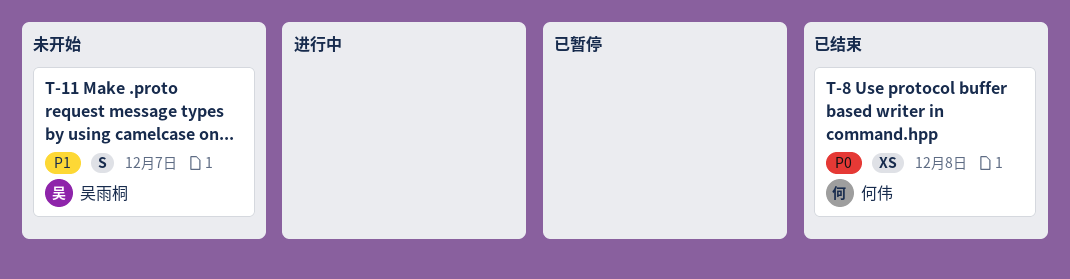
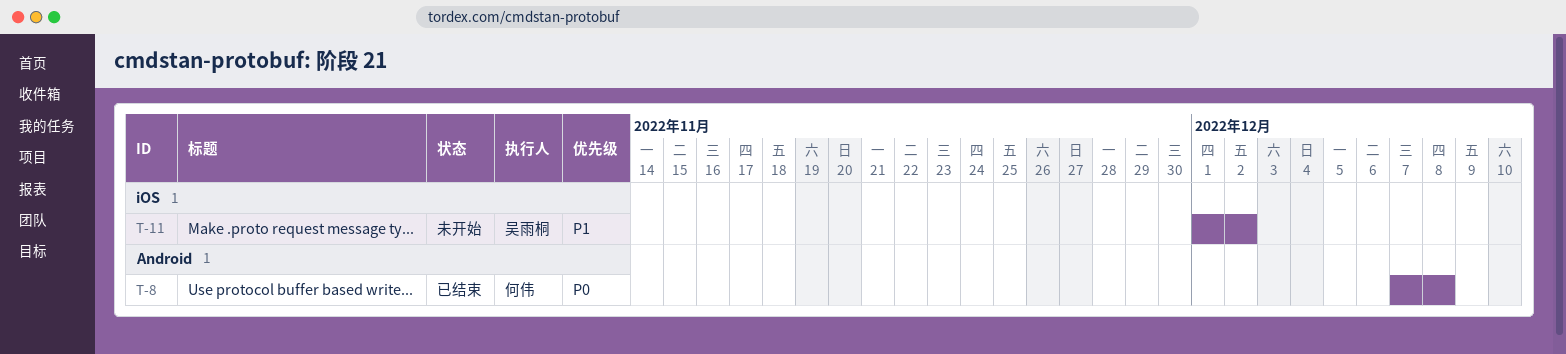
T-11, due: Dec 7 -> Dec 2

